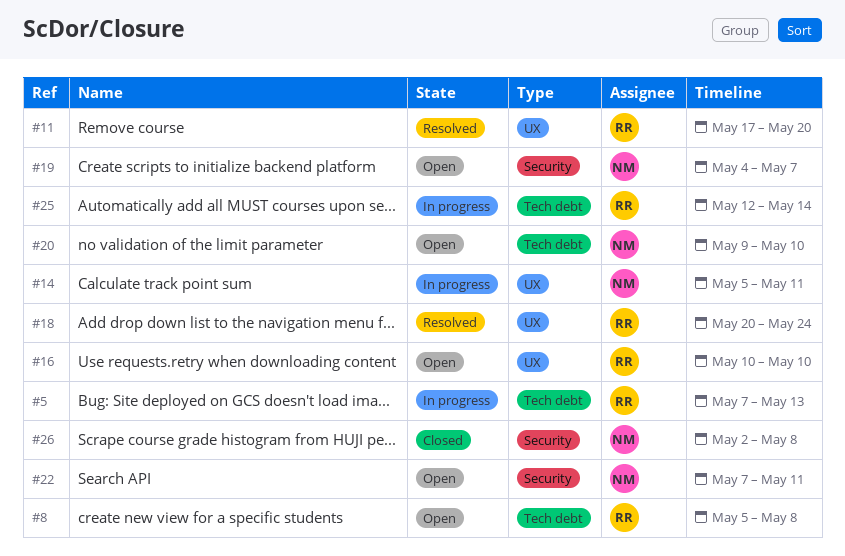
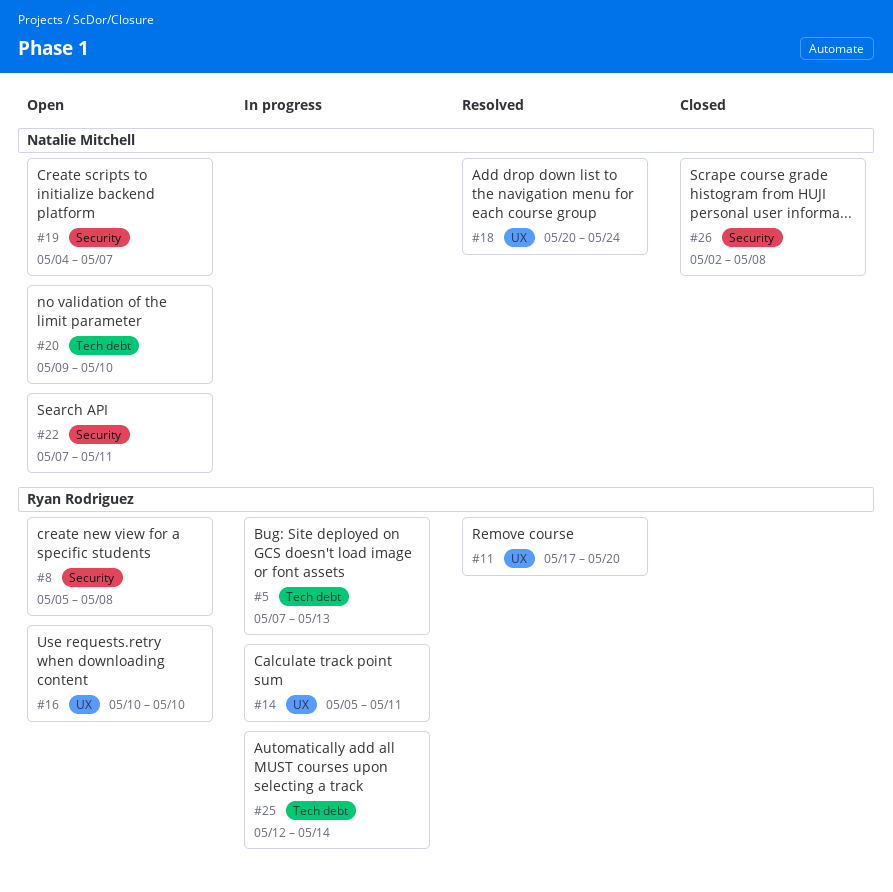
#8, label: Tech debt -> Security
#14, owner: Natalie Mitchell -> Ryan Rodriguez
#18, owner: Ryan Rodriguez -> Natalie Mitchell

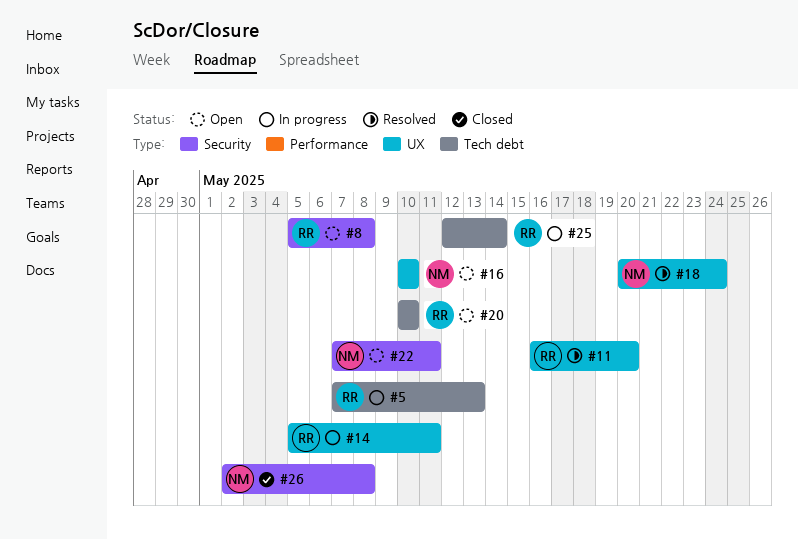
#11, start: May 17 -> May 16
#16, owner: Ryan Rodriguez -> Natalie Mitchell
#19: present -> none
#20, owner: Natalie Mitchell -> Ryan Rodriguez
#20, start: May 9 -> May 10

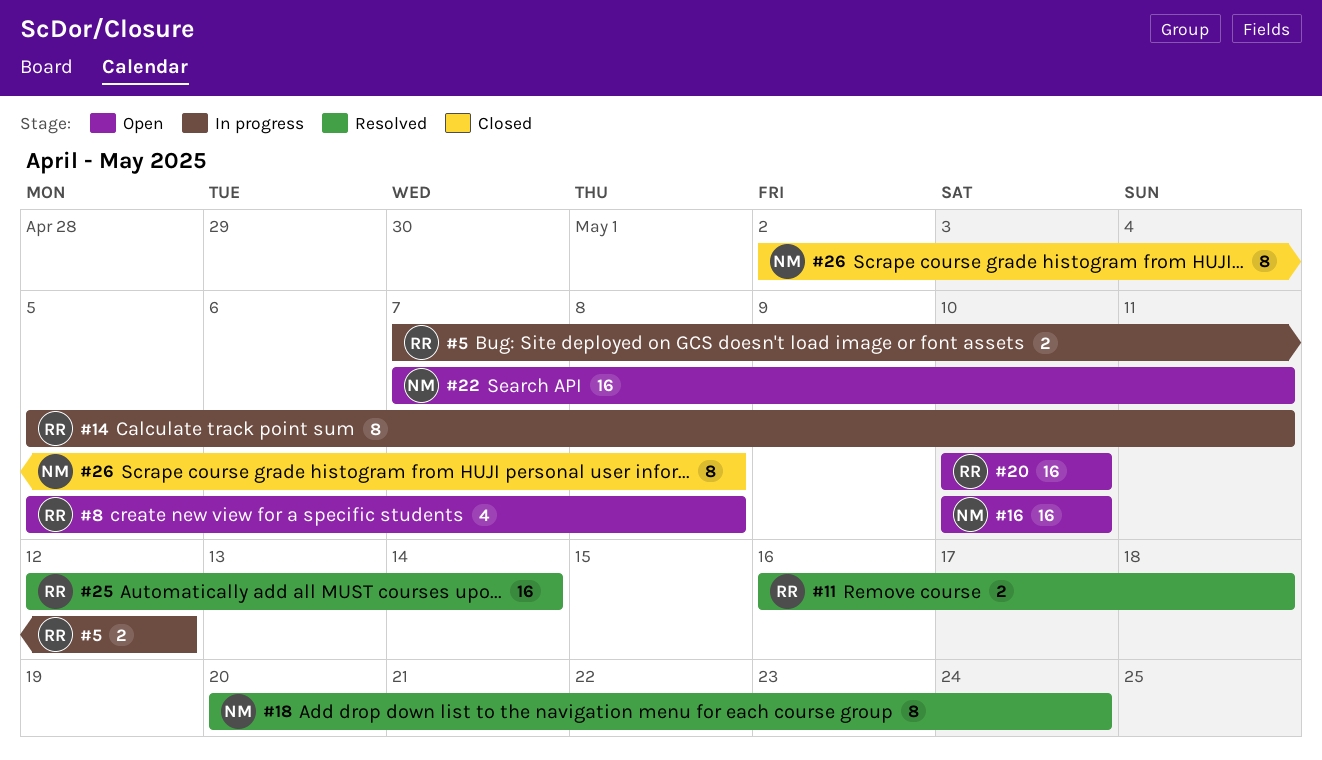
#5, due: May 13 -> May 12
#11, due: May 20 -> May 18
#25, status: In progress -> Resolved

